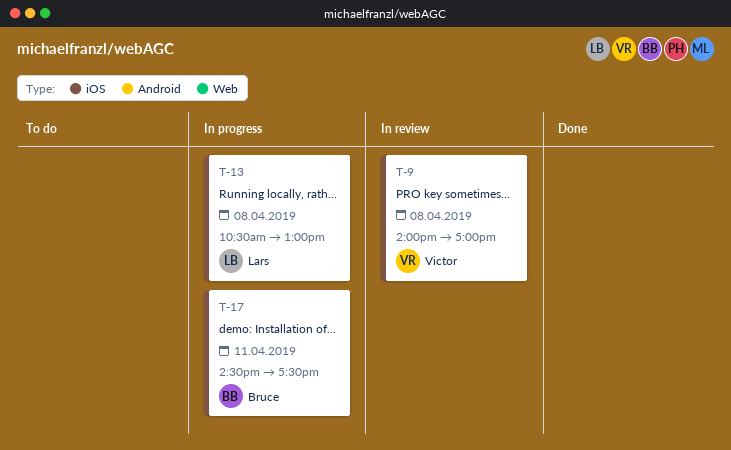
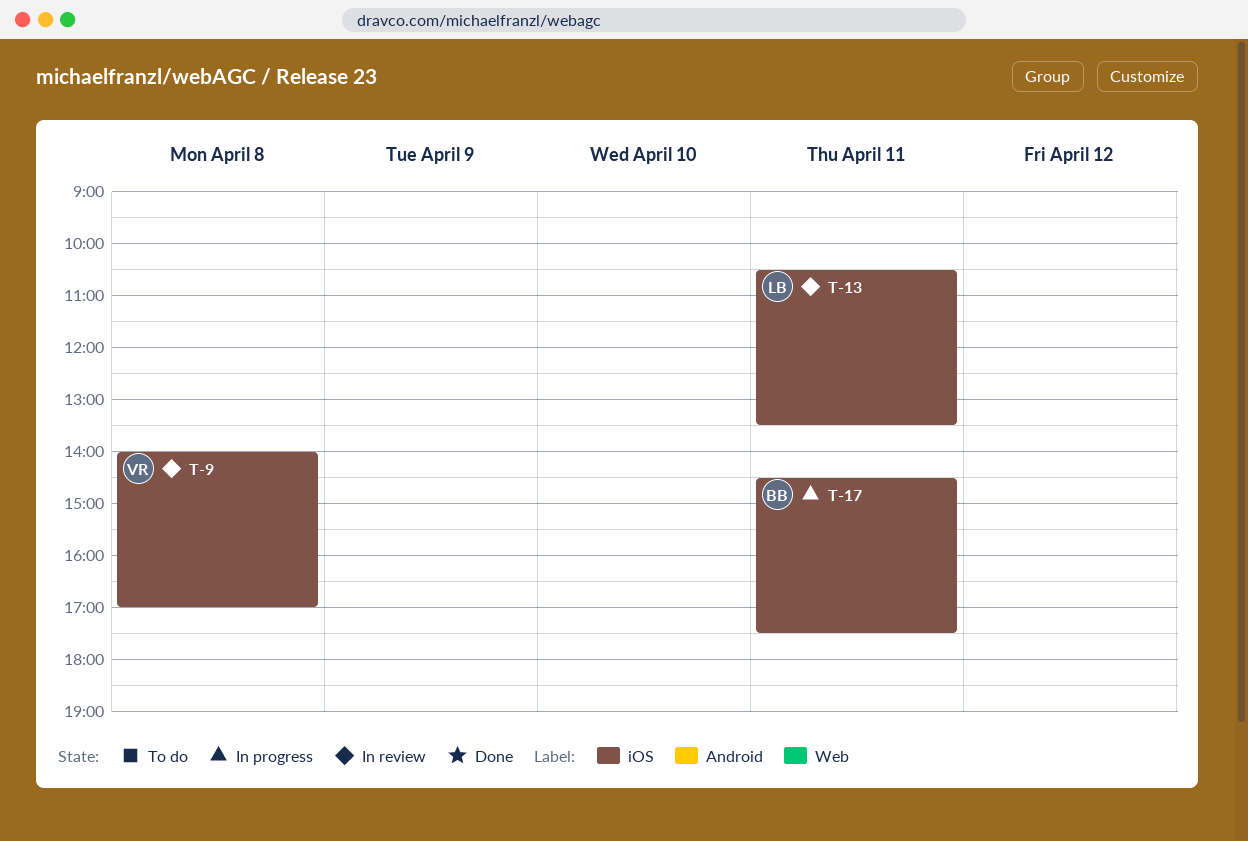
T-13, status: In progress -> In review
T-13, day: Apr 8 -> Apr 11
T-13, ends: 13:00 -> 13:30

